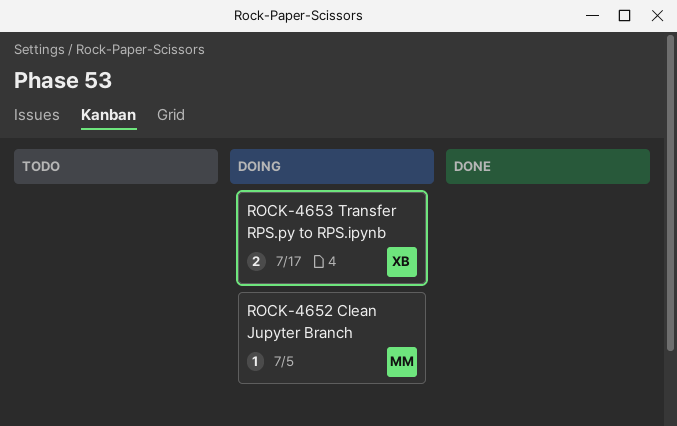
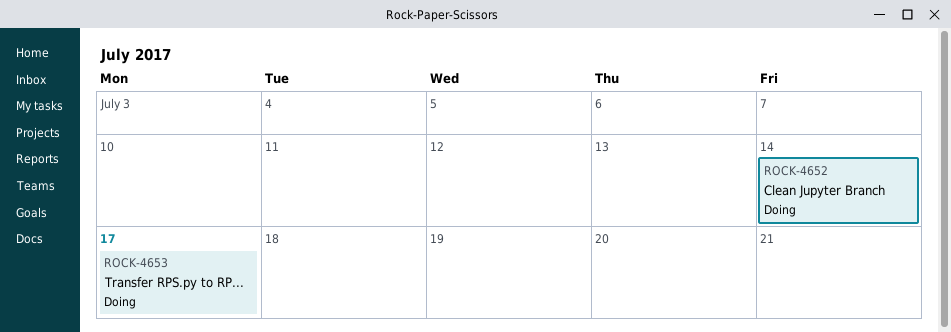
ROCK-4652, due: Jul 5 -> Jul 14

